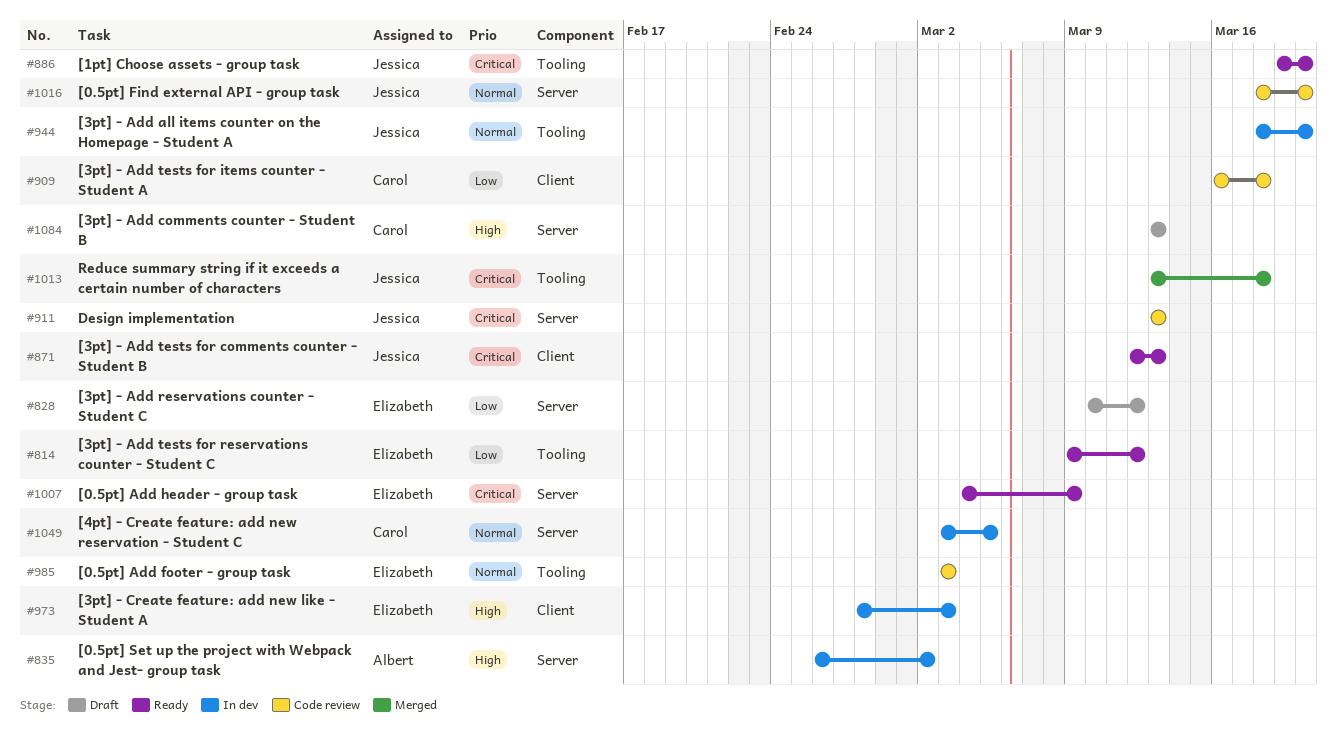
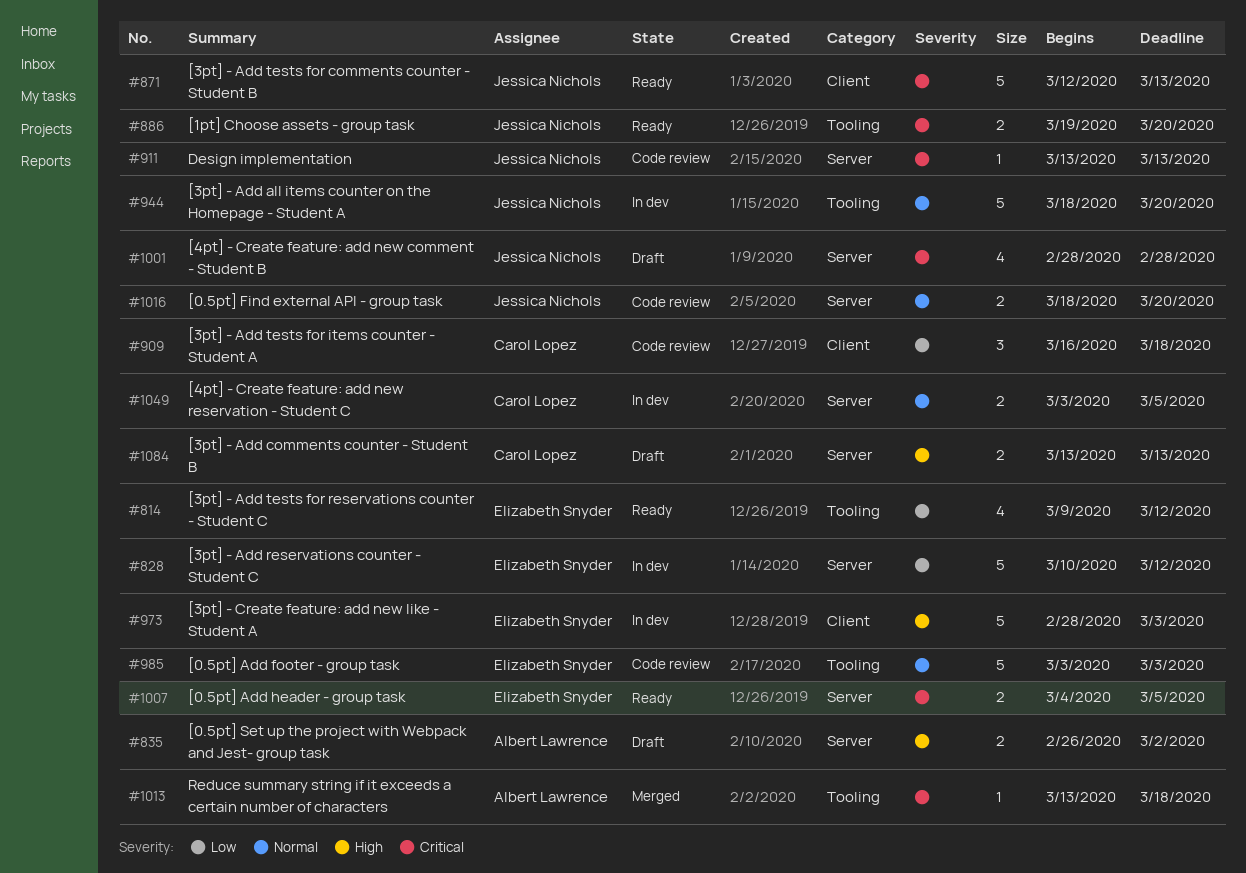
#828, status: Draft -> In dev
#835, status: In dev -> Draft
#1001: none -> present
#1007, due: Mar 9 -> Mar 5
#1013, owner: Jessica Nichols -> Albert Lawrence

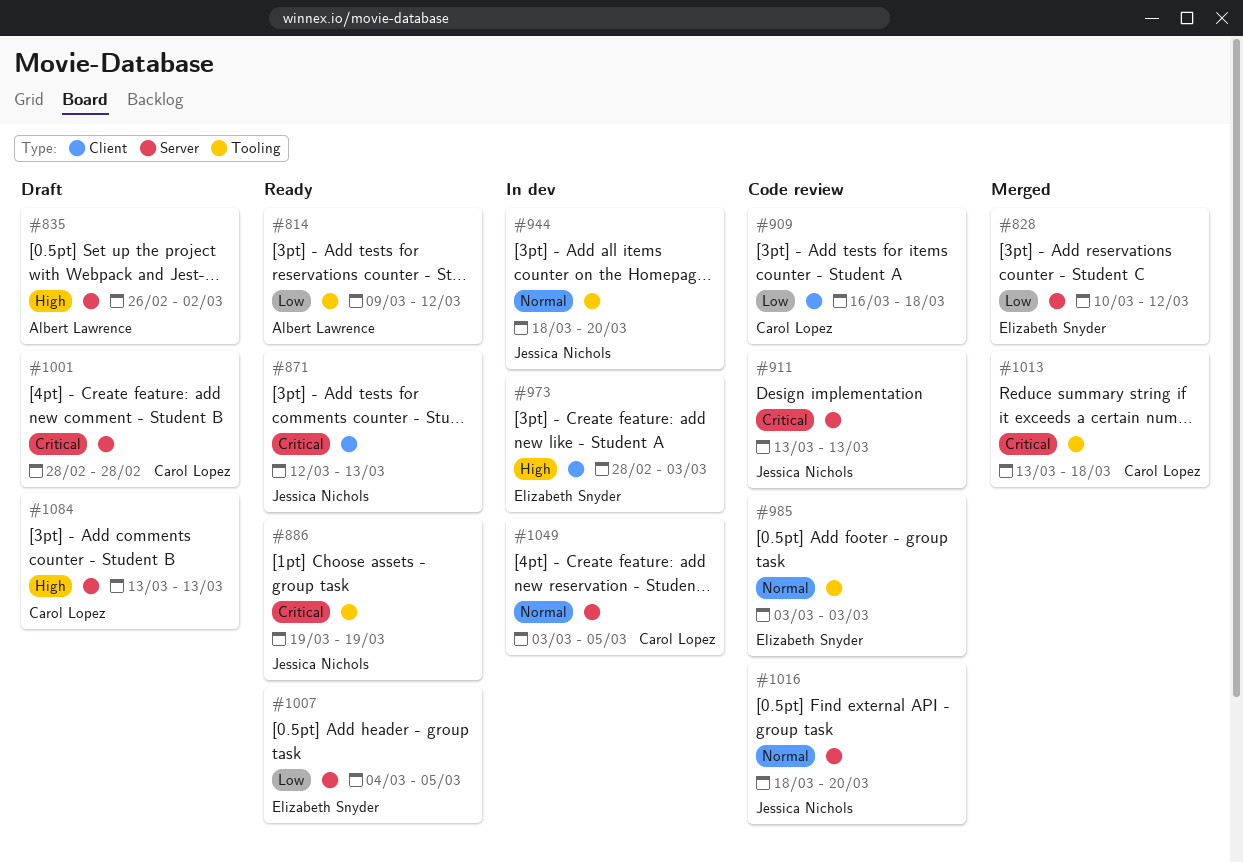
#814, owner: Elizabeth Snyder -> Albert Lawrence
#828, status: In dev -> Merged
#886, due: Mar 20 -> Mar 19
#1001, owner: Jessica Nichols -> Carol Lopez
#1007, priority: Critical -> Low
#1013, owner: Albert Lawrence -> Carol Lopez

